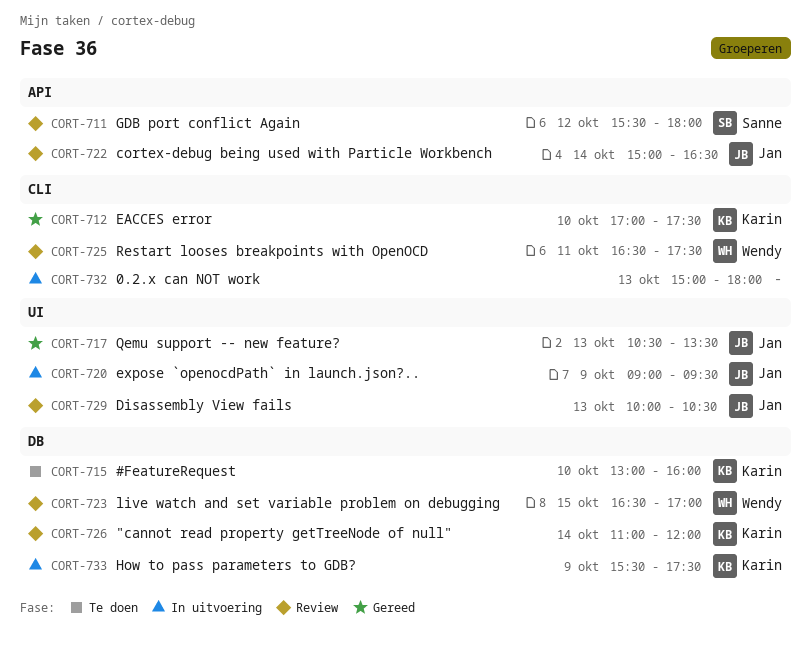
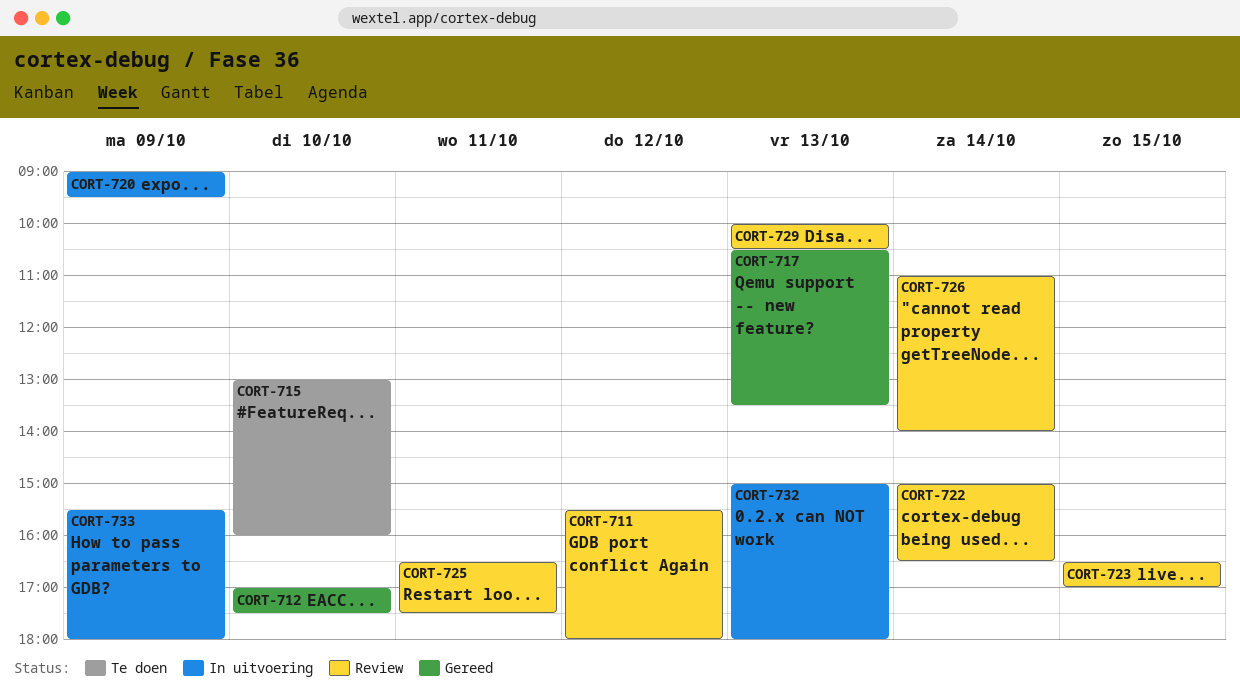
CORT-726, ends: 12:00 -> 14:00
CORT-733, ends: 17:30 -> 18:00

